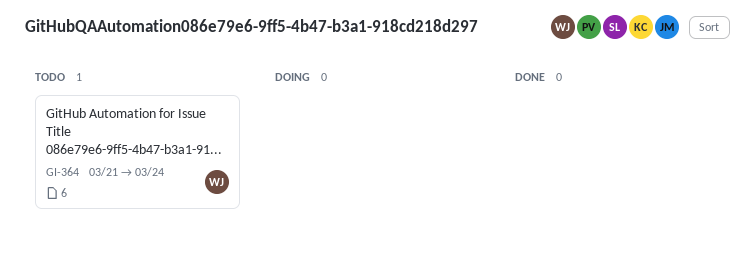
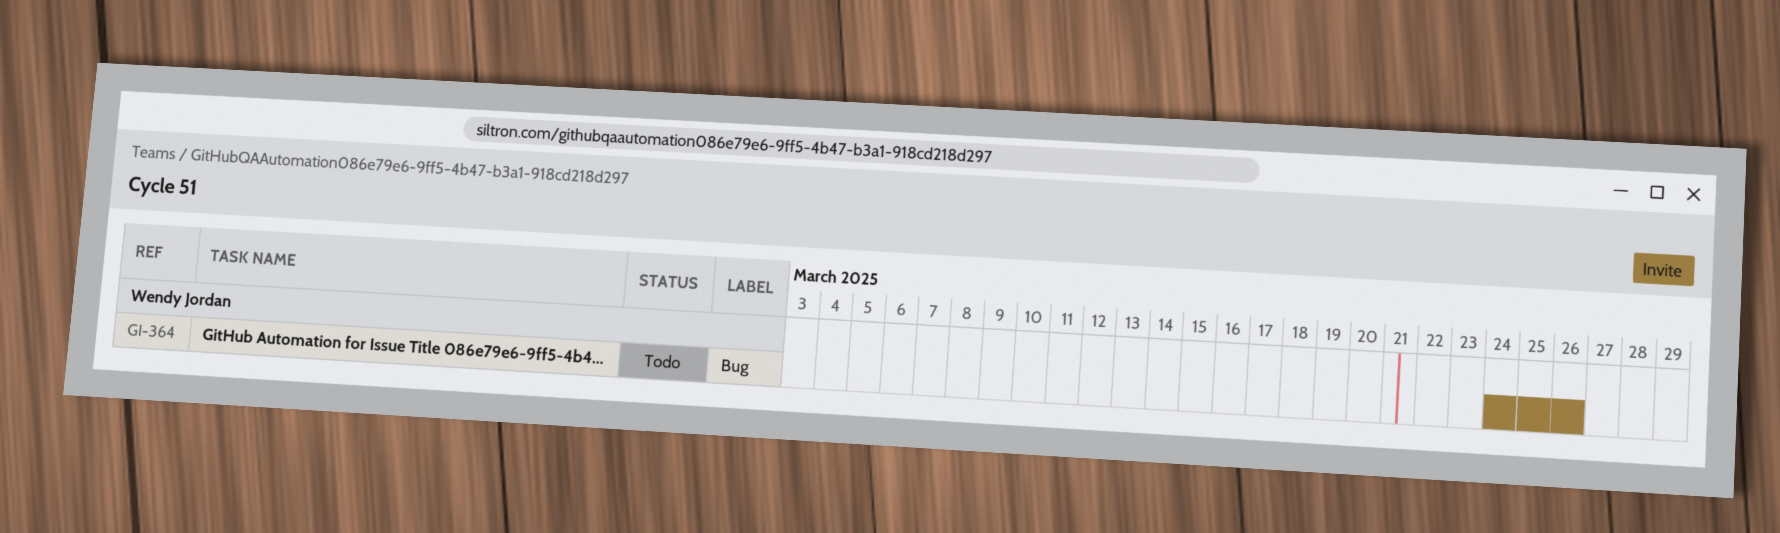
GI-364, start: Mar 21 -> Mar 24
GI-364, due: Mar 24 -> Mar 26

